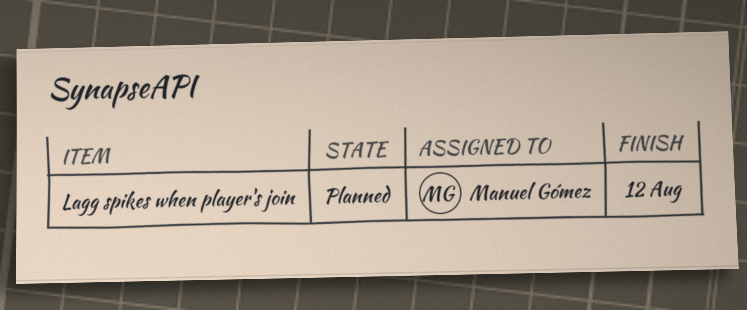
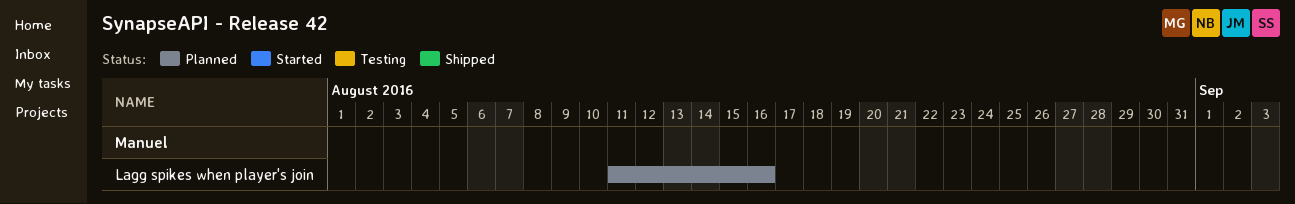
Lagg spikes when player's join, due: Aug 12 -> Aug 16

